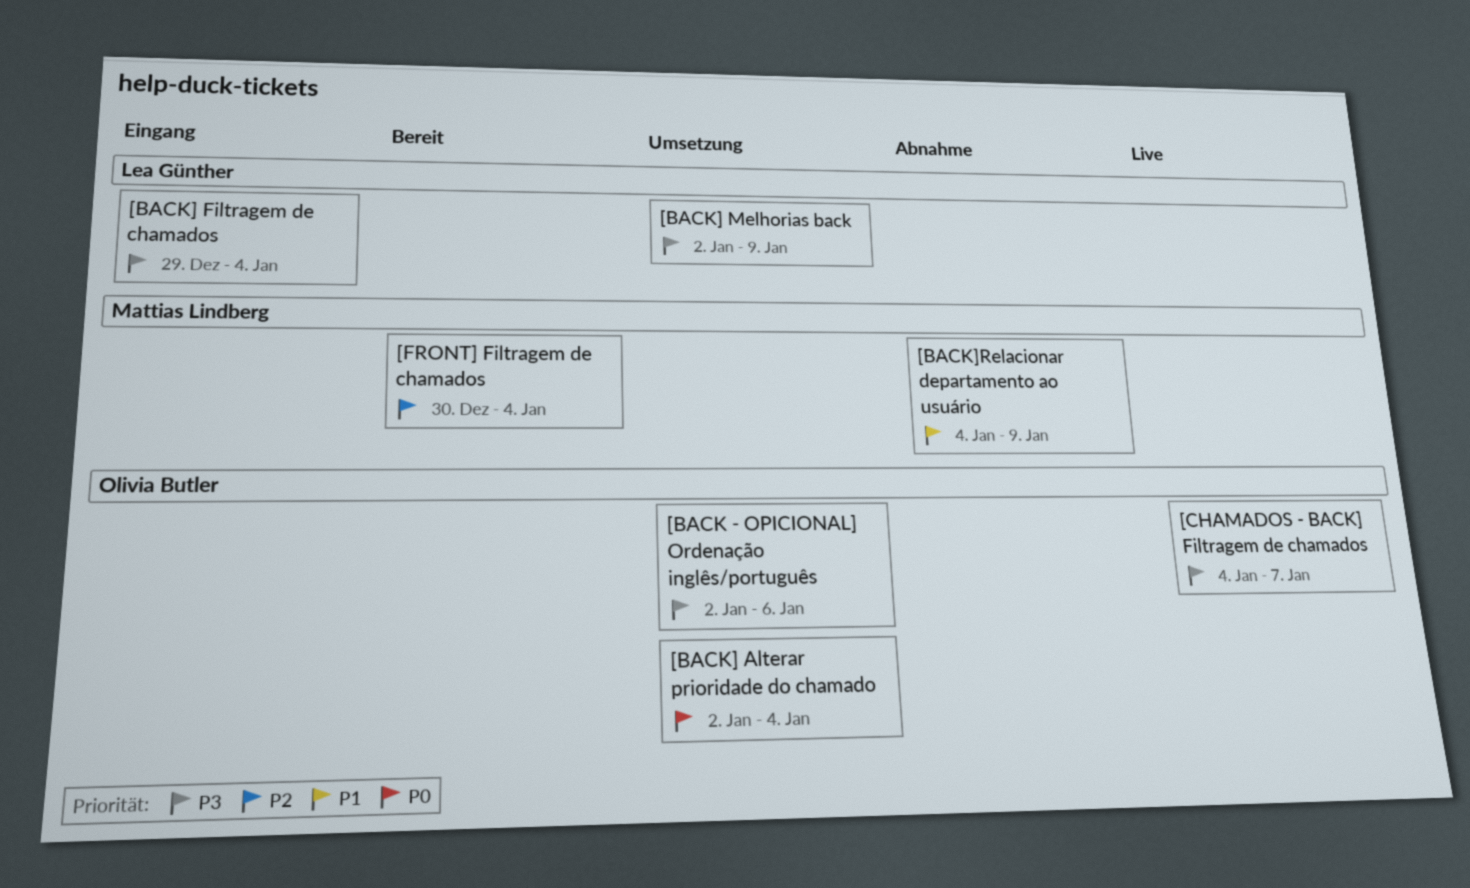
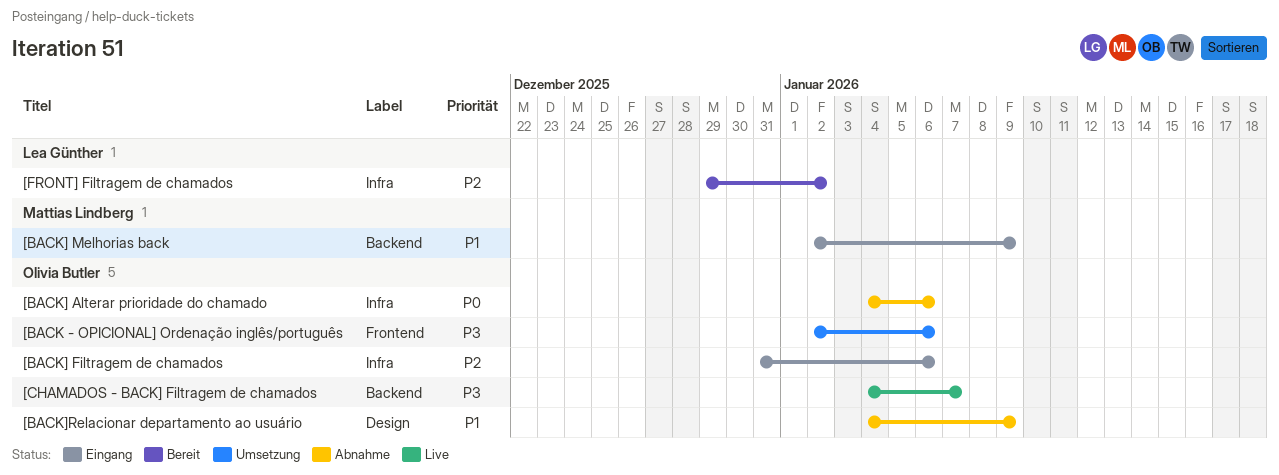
[BACK] Alterar prioridade do chamado, status: Umsetzung -> Abnahme
[BACK] Alterar prioridade do chamado, start: Jan 2 -> Jan 4
[BACK] Alterar prioridade do chamado, due: Jan 4 -> Jan 6
[BACK] Filtragem de chamados, owner: Lea Günther -> Olivia Butler
[BACK] Filtragem de chamados, priority: P3 -> P2
[BACK] Filtragem de chamados, start: Dec 29 -> Dec 31
[BACK] Filtragem de chamados, due: Jan 4 -> Jan 6
[BACK] Melhorias back, status: Umsetzung -> Eingang
[BACK] Melhorias back, owner: Lea Günther -> Mattias Lindberg
[BACK] Melhorias back, priority: P3 -> P1
[BACK]Relacionar departamento ao usuário, owner: Mattias Lindberg -> Olivia Butler
[FRONT] Filtragem de chamados, owner: Mattias Lindberg -> Lea Günther
[FRONT] Filtragem de chamados, start: Dec 30 -> Dec 29
[FRONT] Filtragem de chamados, due: Jan 4 -> Jan 2

